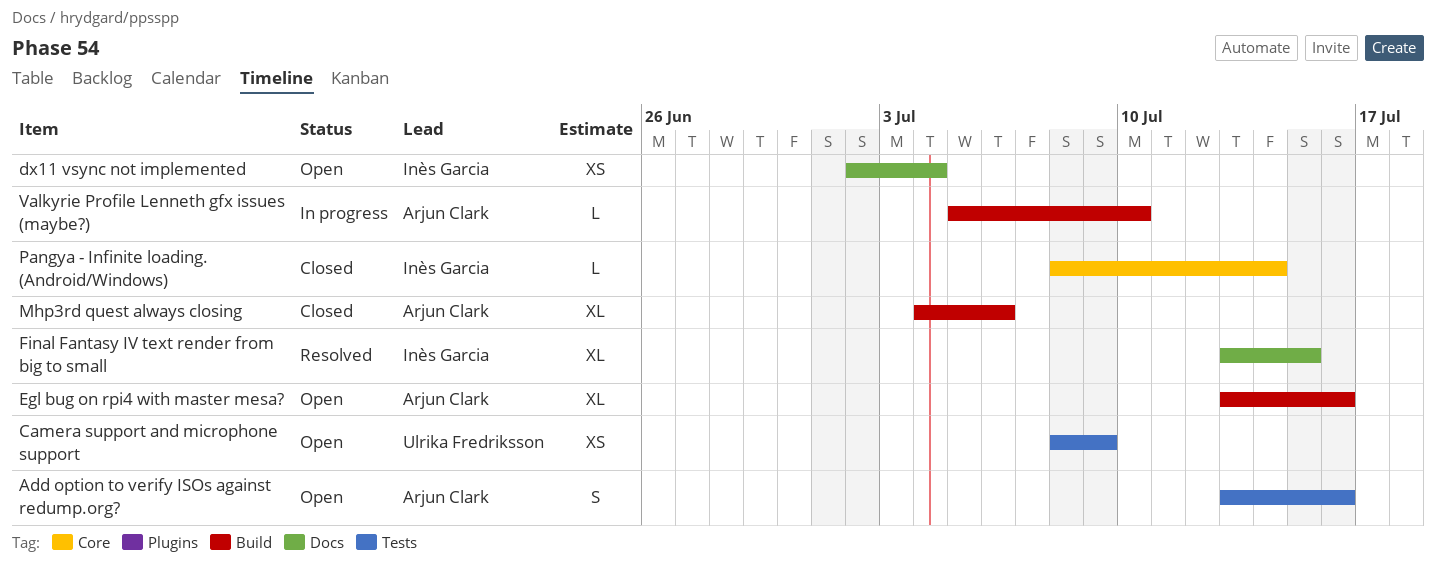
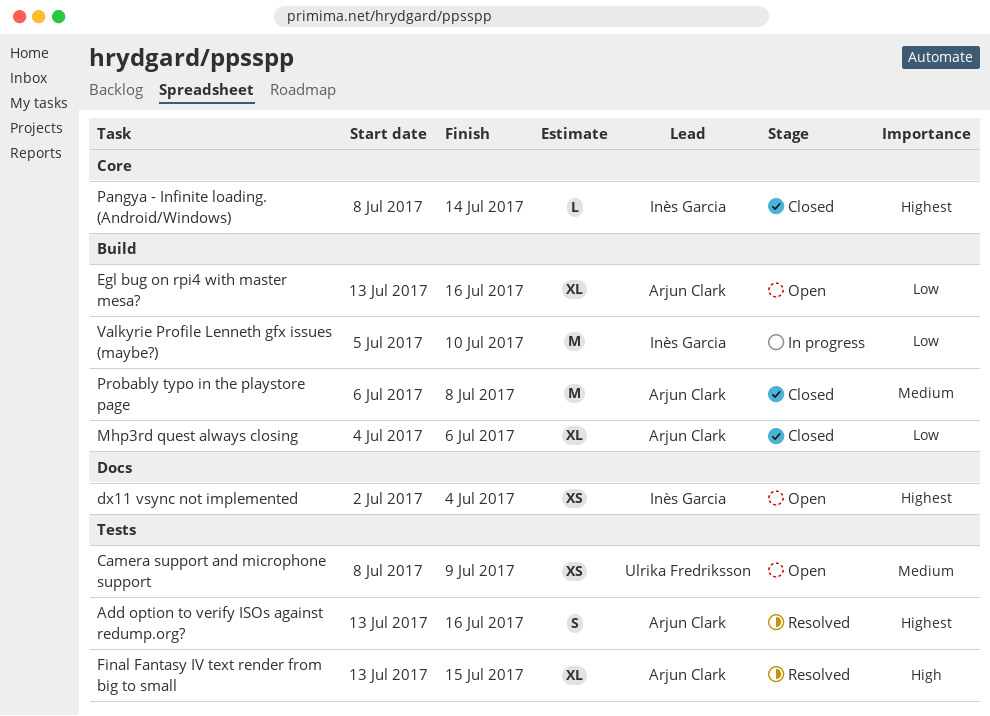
Add option to verify ISOs against redump.org?, status: Open -> Resolved
Final Fantasy IV text render from big to small, owner: Inès Garcia -> Arjun Clark
Final Fantasy IV text render from big to small, label: Docs -> Tests
Probably typo in the playstore page: none -> present
Valkyrie Profile Lenneth gfx issues (maybe?), owner: Arjun Clark -> Inès Garcia
Valkyrie Profile Lenneth gfx issues (maybe?), estimate: L -> M

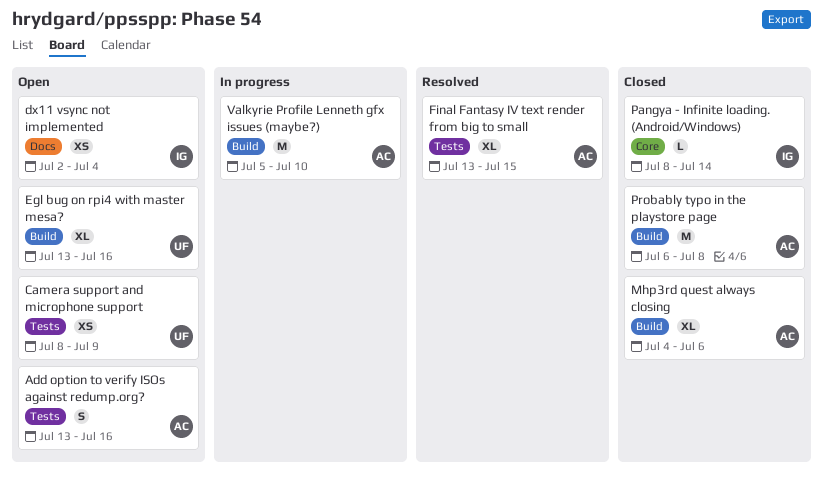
Add option to verify ISOs against redump.org?, status: Resolved -> Open
Egl bug on rpi4 with master mesa?, owner: Arjun Clark -> Ulrika Fredriksson
Valkyrie Profile Lenneth gfx issues (maybe?), owner: Inès Garcia -> Arjun Clark

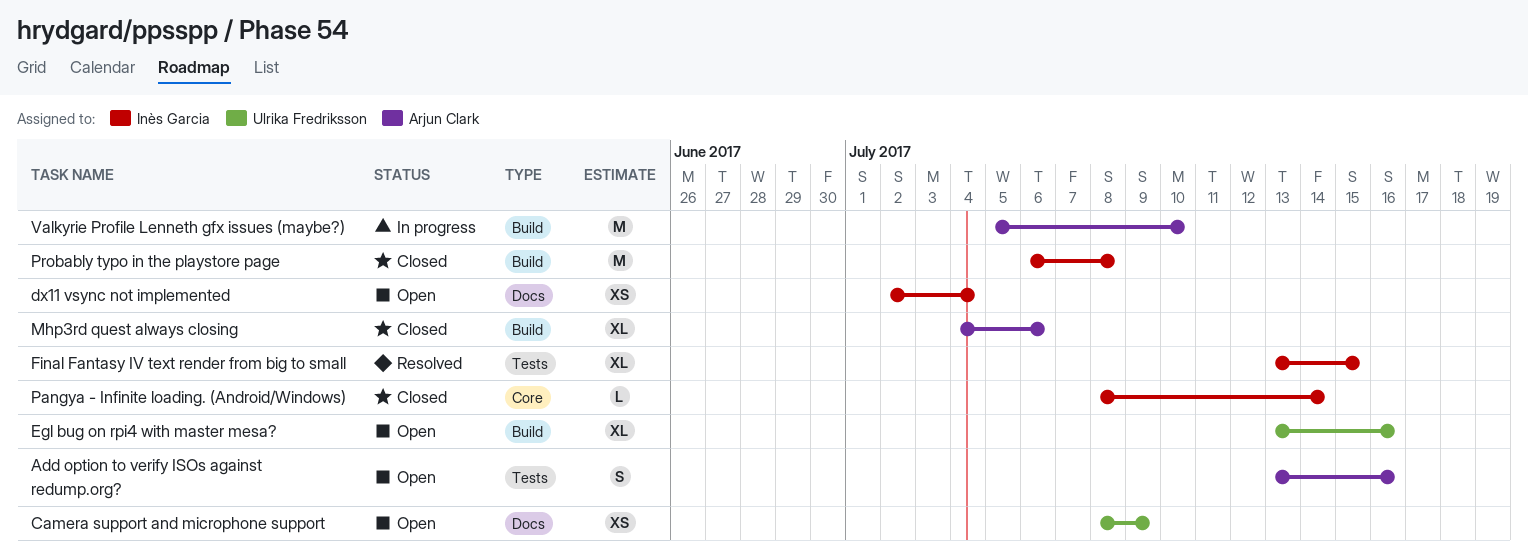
Camera support and microphone support, label: Tests -> Docs
Final Fantasy IV text render from big to small, owner: Arjun Clark -> Inès Garcia
Probably typo in the playstore page, owner: Arjun Clark -> Inès Garcia

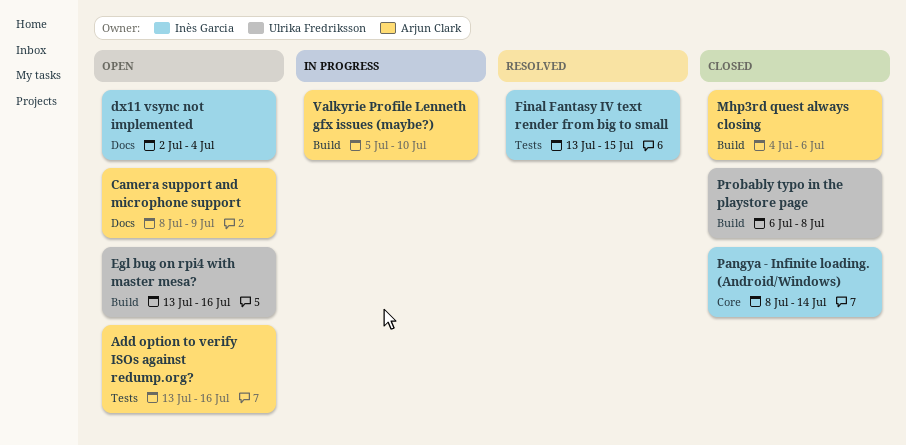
Camera support and microphone support, owner: Ulrika Fredriksson -> Arjun Clark
Probably typo in the playstore page, owner: Inès Garcia -> Ulrika Fredriksson

